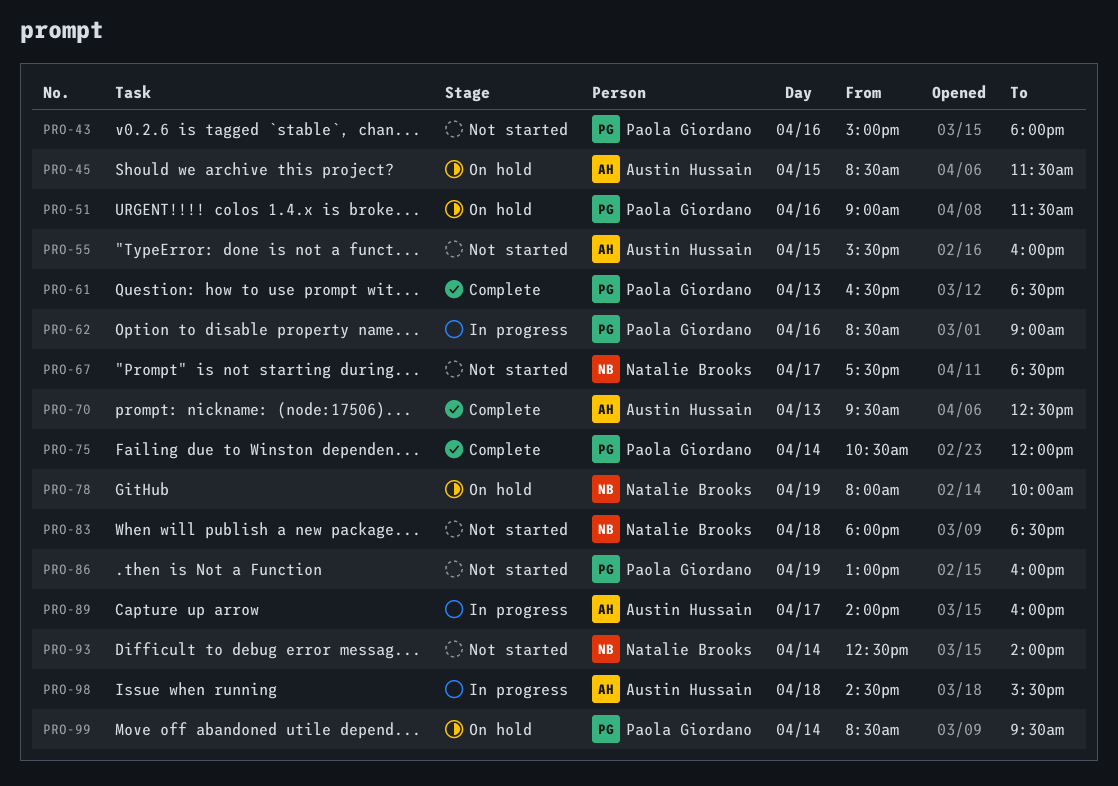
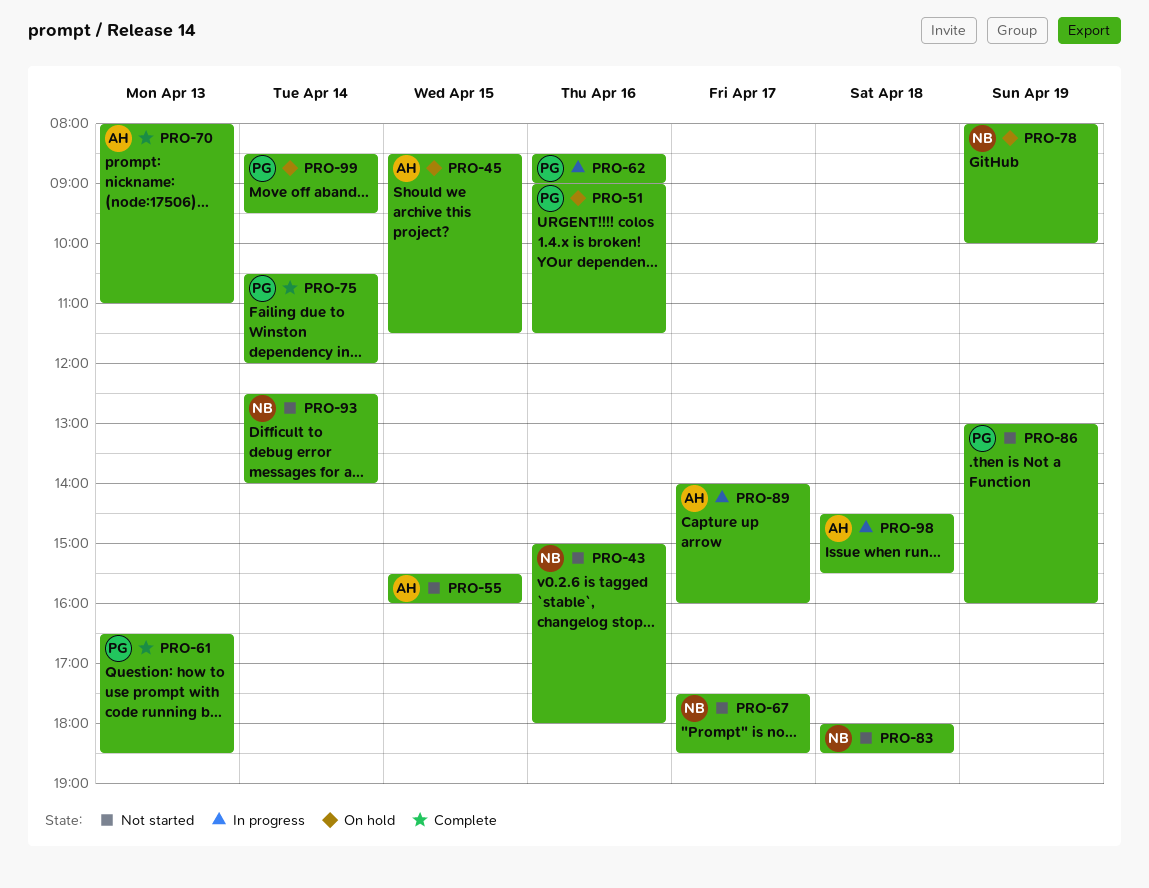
PRO-43, owner: Paola Giordano -> Natalie Brooks
PRO-70, begins: 09:30 -> 08:00
PRO-70, ends: 12:30 -> 11:00

